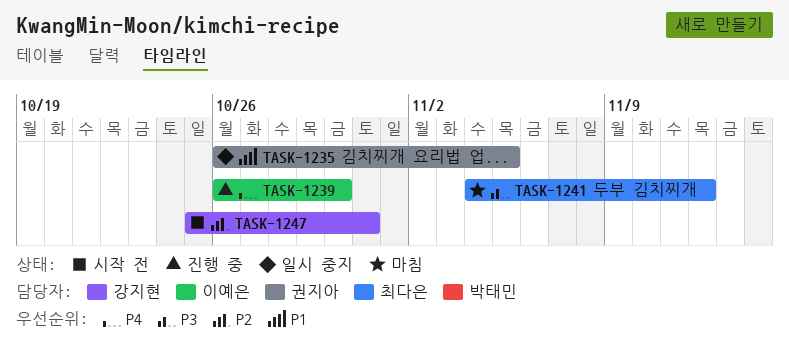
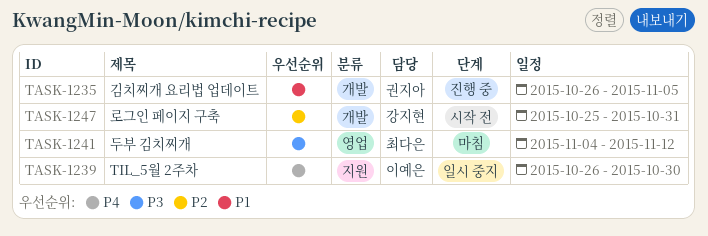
TASK-1235, status: 일시 중지 -> 진행 중
TASK-1239, status: 진행 중 -> 일시 중지

